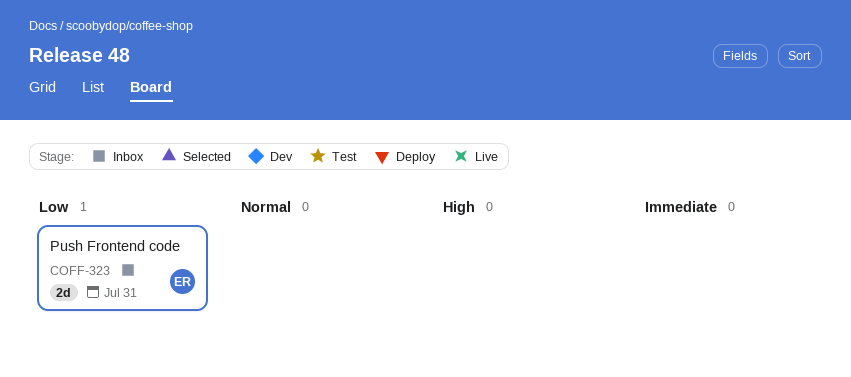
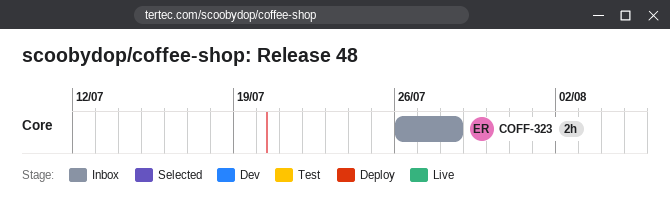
COFF-323, estimate: 2d -> 2h
COFF-323, due: Jul 31 -> Jul 28

